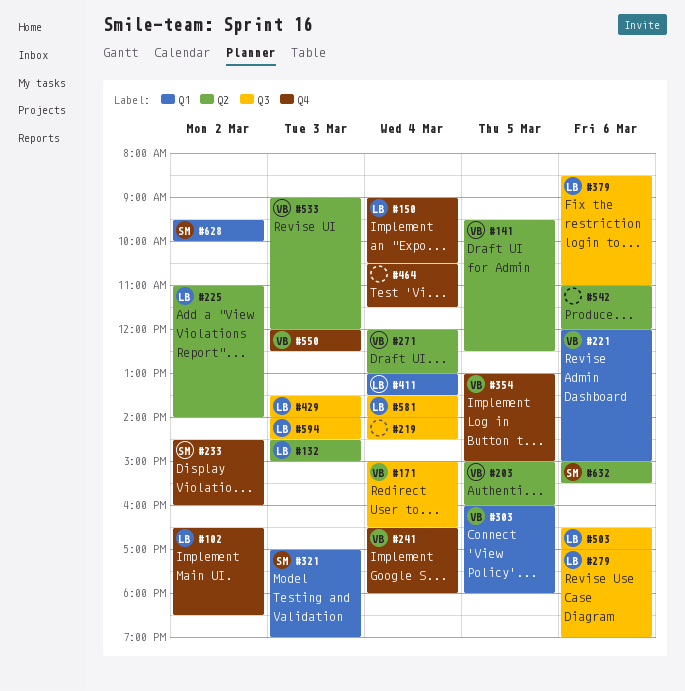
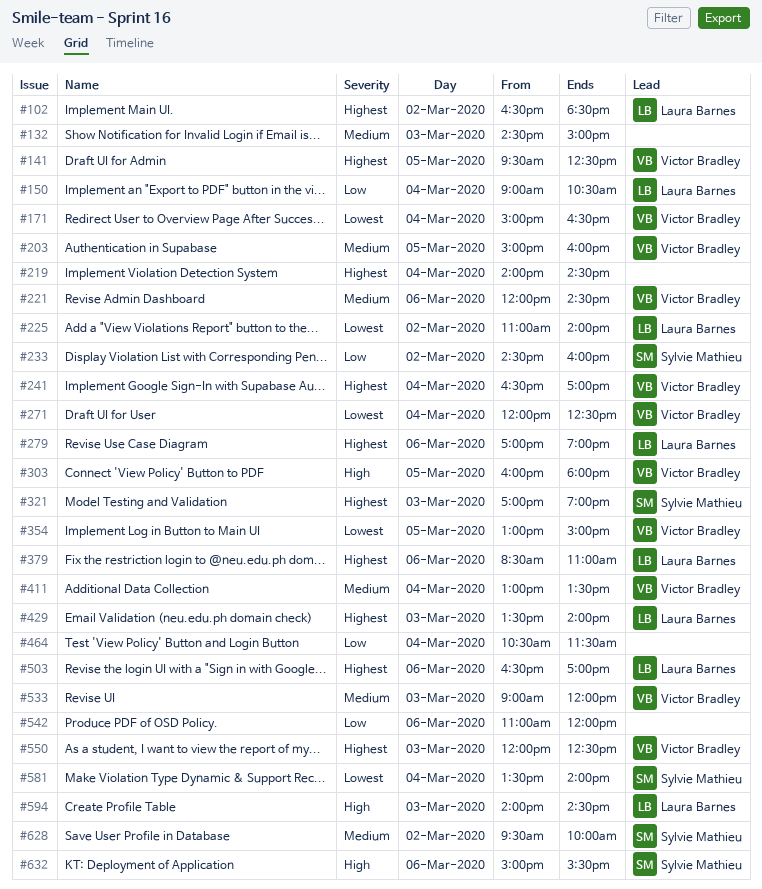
#132, owner: Laura Barnes -> none
#221, ends: 15:00 -> 14:30
#241, ends: 18:00 -> 17:00
#271, ends: 13:00 -> 12:30
#411, owner: Laura Barnes -> Victor Bradley
#581, owner: Laura Barnes -> Sylvie Mathieu

